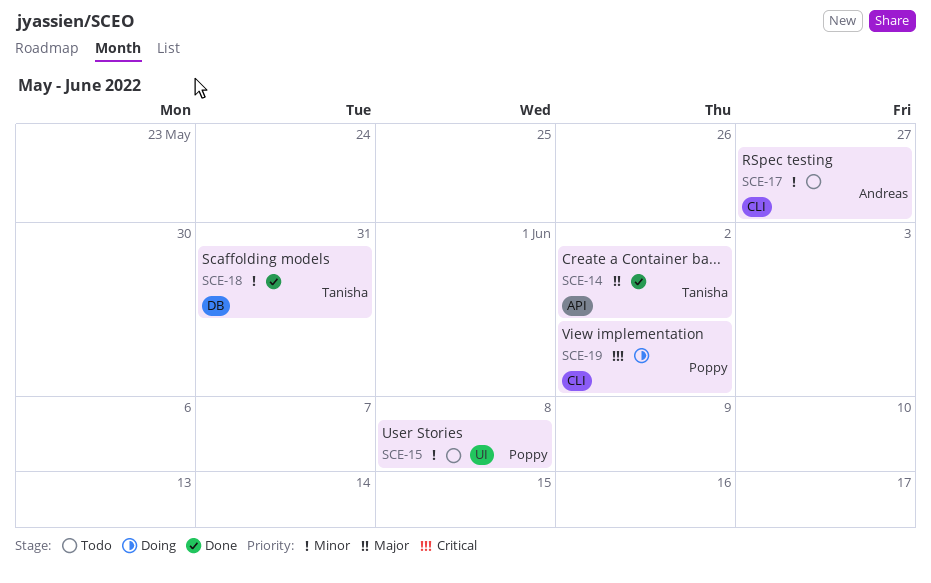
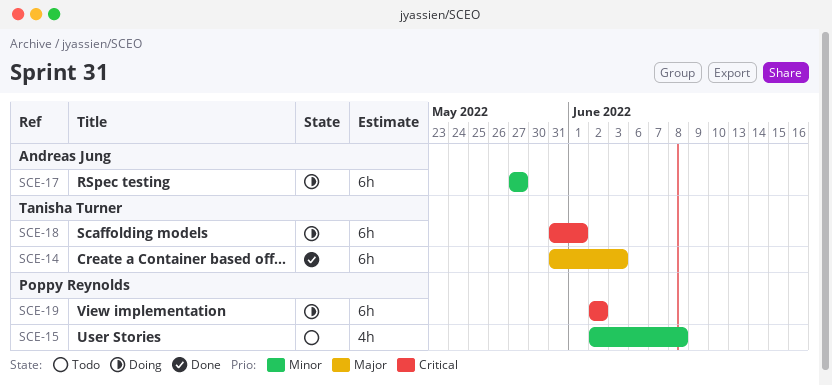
SCE-14, due: Jun 2 -> Jun 3
SCE-17, status: Todo -> Doing
SCE-18, status: Done -> Doing
SCE-18, priority: Minor -> Critical
SCE-18, due: May 31 -> Jun 1

